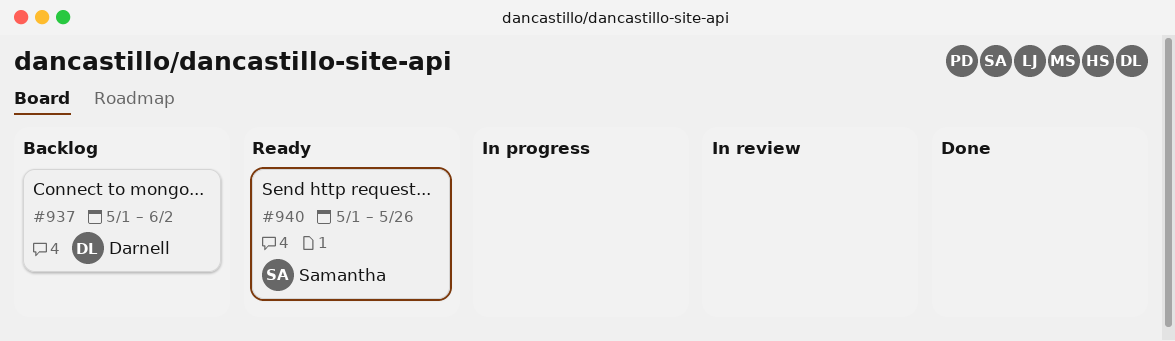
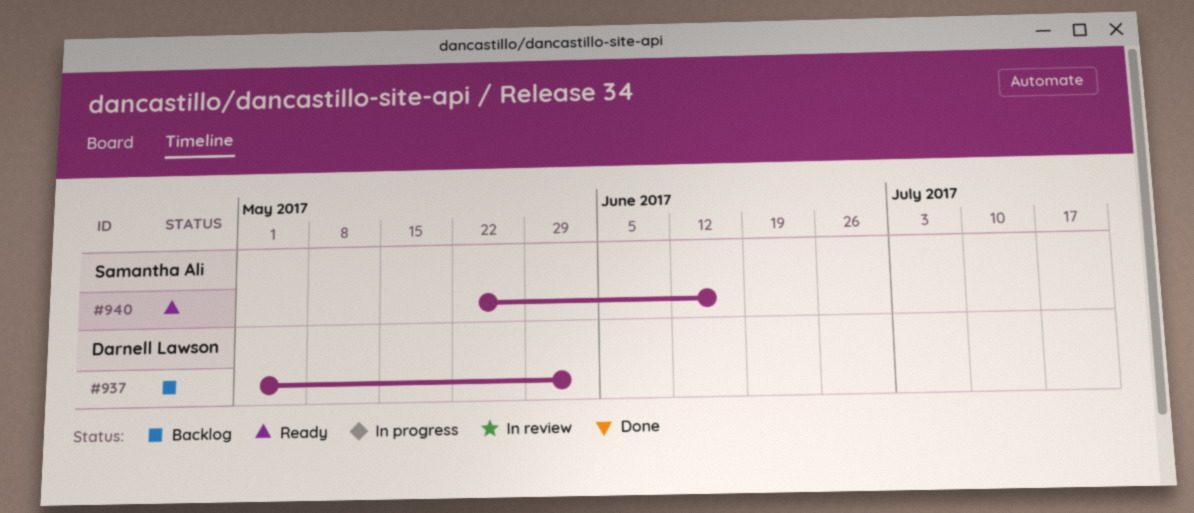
#940, start: May 1 -> May 22
#940, due: May 26 -> Jun 16

